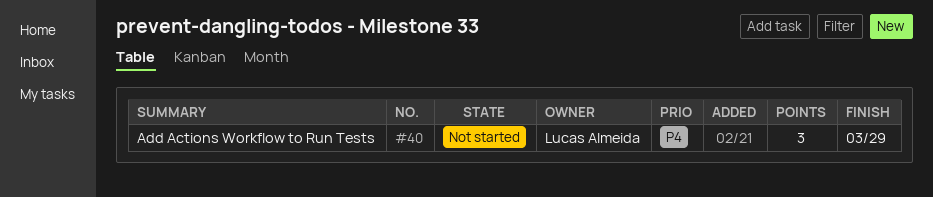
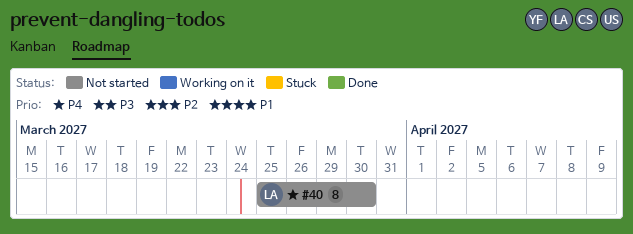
#40, estimate: 3 -> 8
#40, due: Mar 29 -> Mar 30

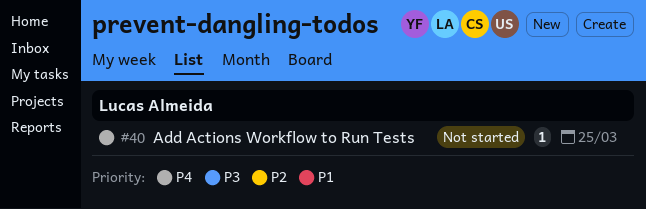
#40, estimate: 8 -> 1
#40, due: Mar 30 -> Mar 25

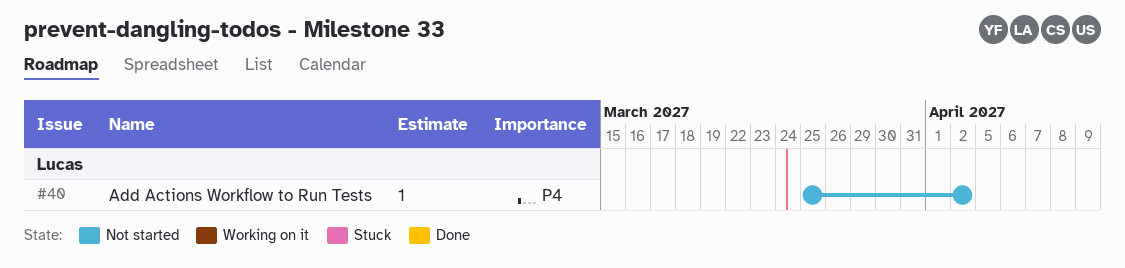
#40, due: Mar 25 -> Apr 2

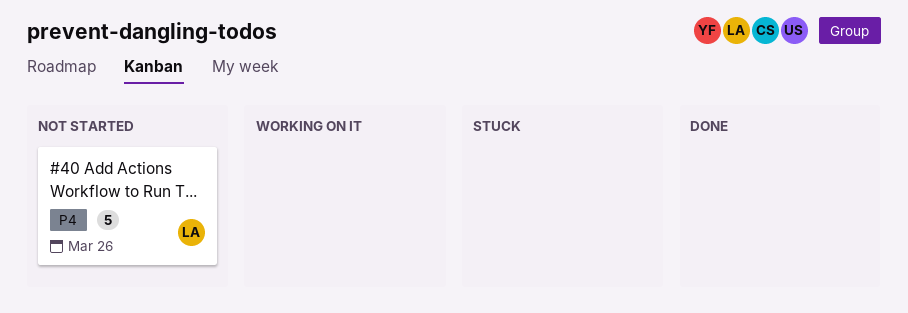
#40, estimate: 1 -> 5
#40, due: Apr 2 -> Mar 26

